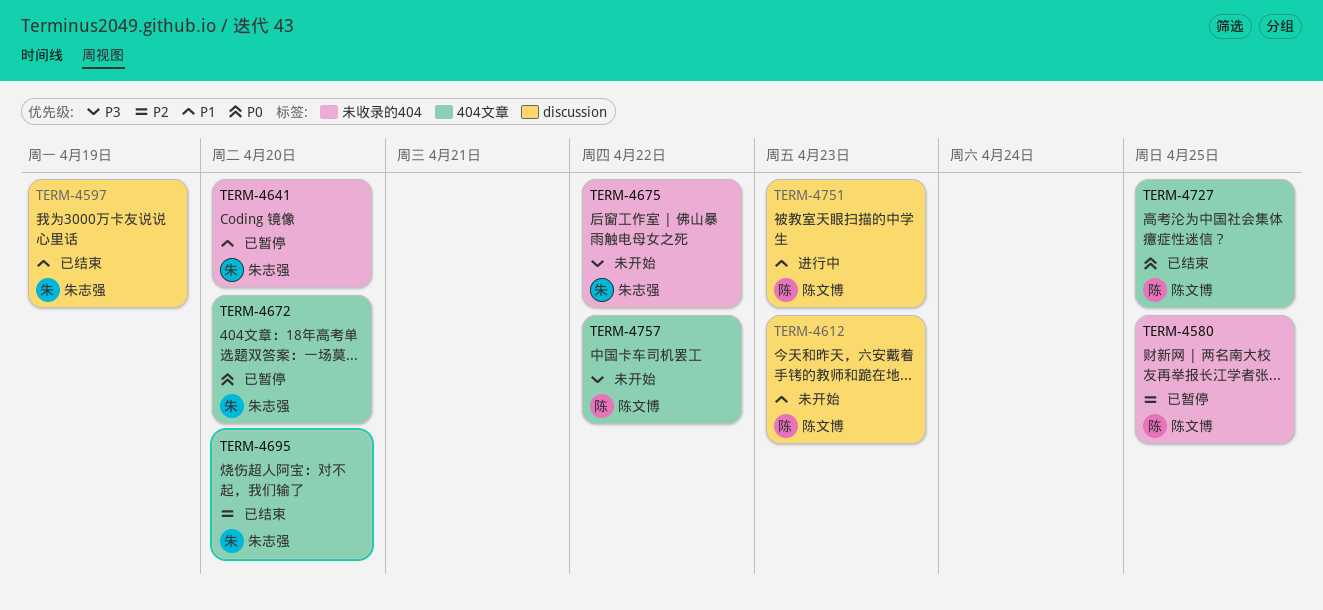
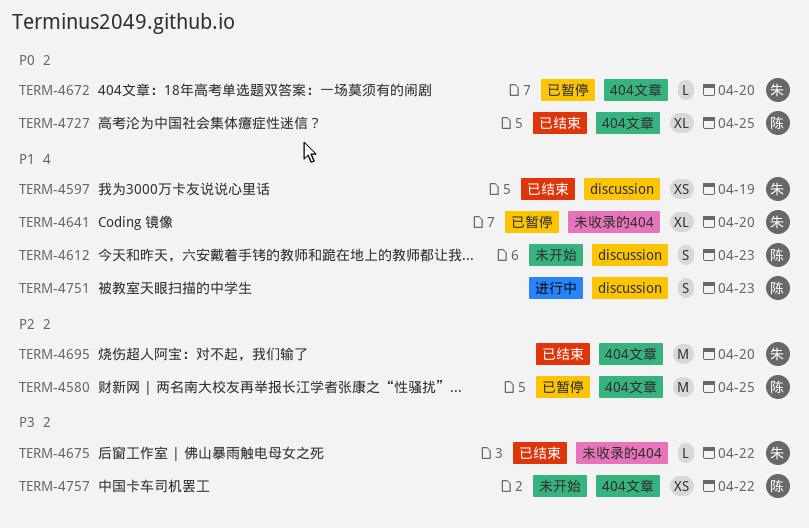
TERM-4580, label: 未收录的404 -> 404文章
TERM-4675, status: 未开始 -> 已结束

